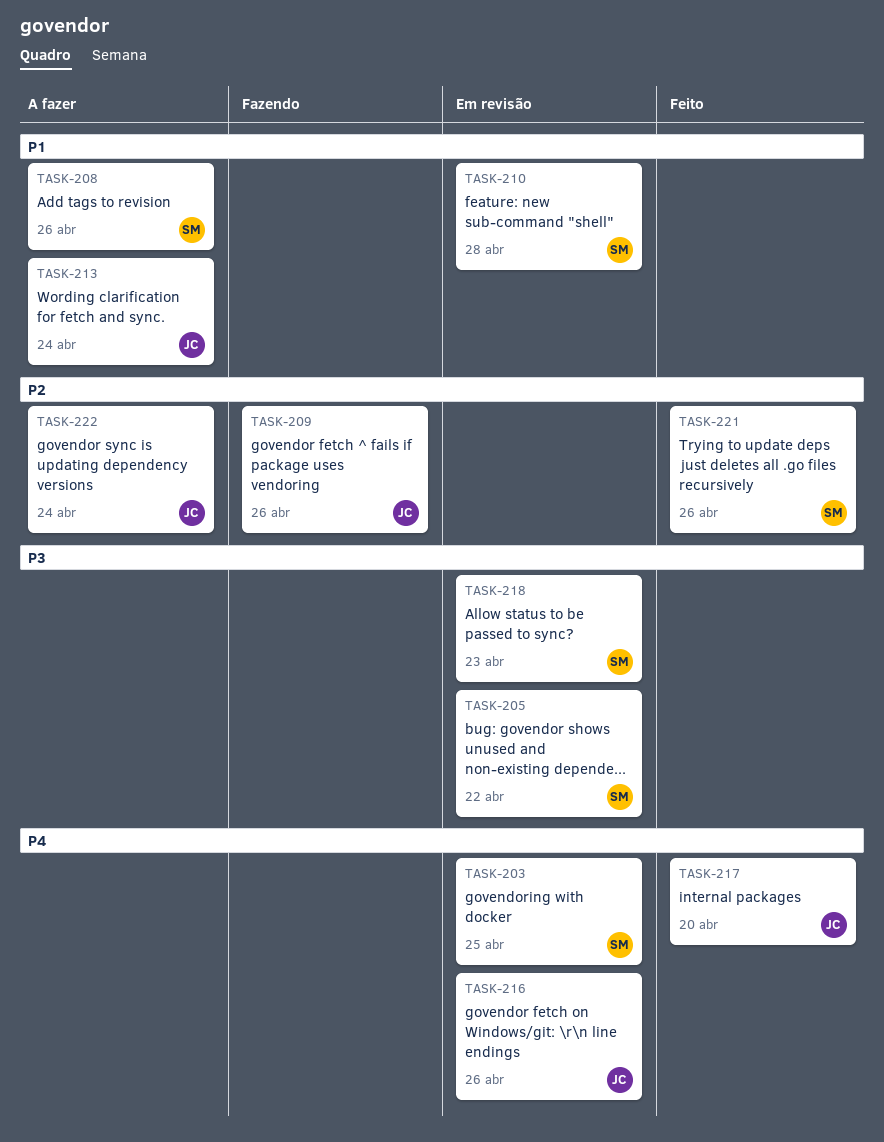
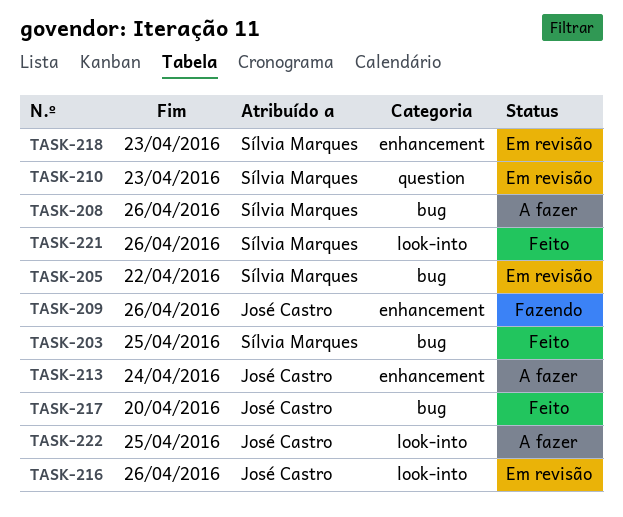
TASK-203, status: Em revisão -> Feito
TASK-210, due: Apr 28 -> Apr 23
TASK-222, due: Apr 24 -> Apr 25

